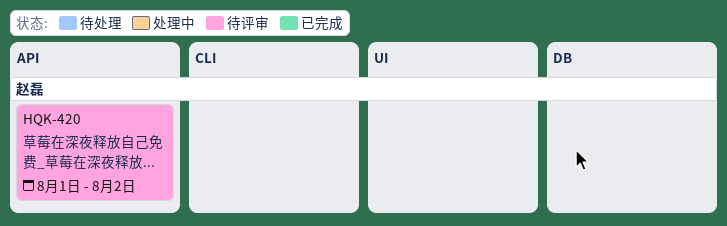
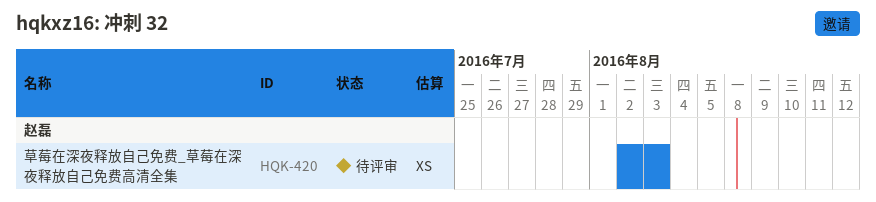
HQK-420, start: Aug 1 -> Aug 2
HQK-420, due: Aug 2 -> Aug 3

